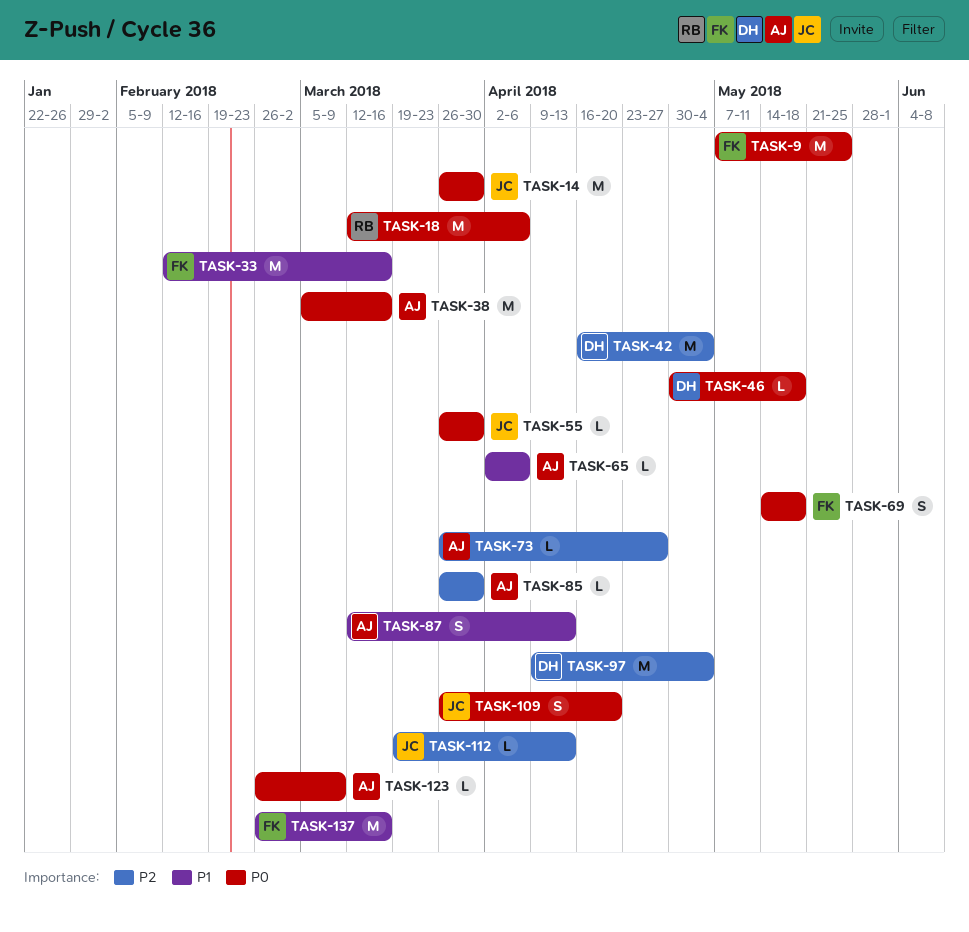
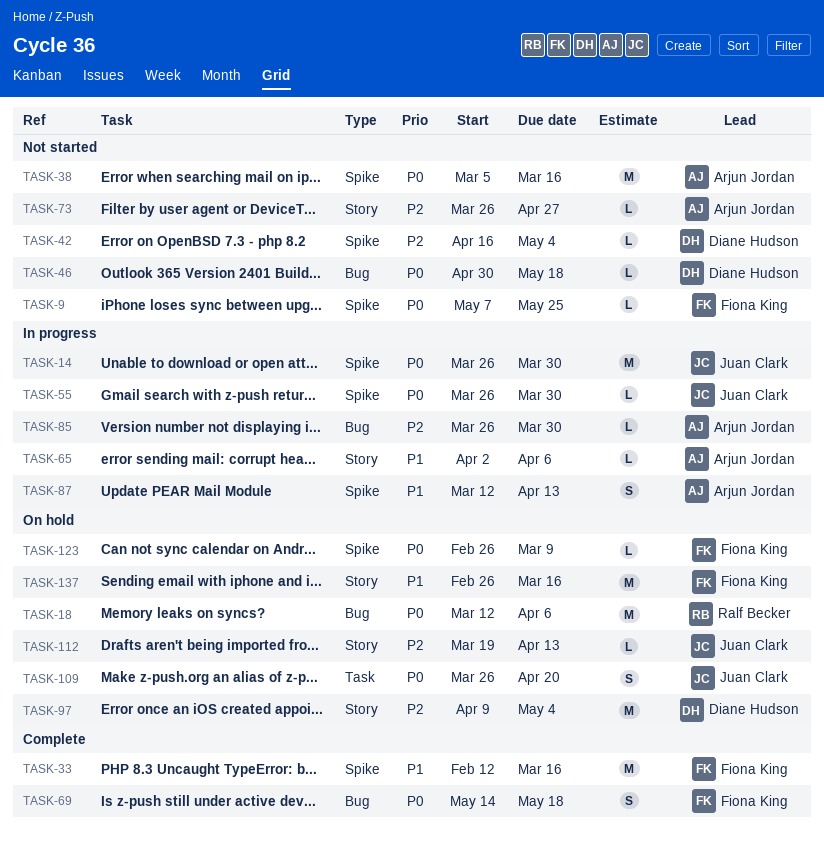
TASK-9, estimate: M -> L
TASK-42, estimate: M -> L
TASK-123, owner: Arjun Jordan -> Fiona King

